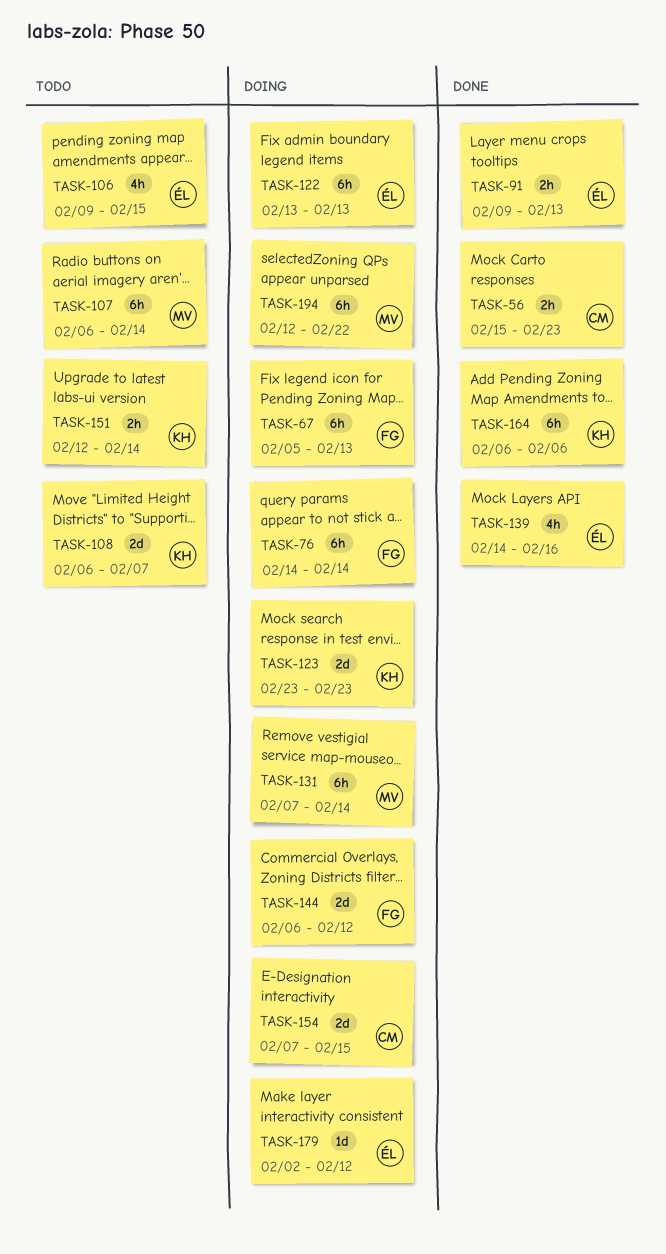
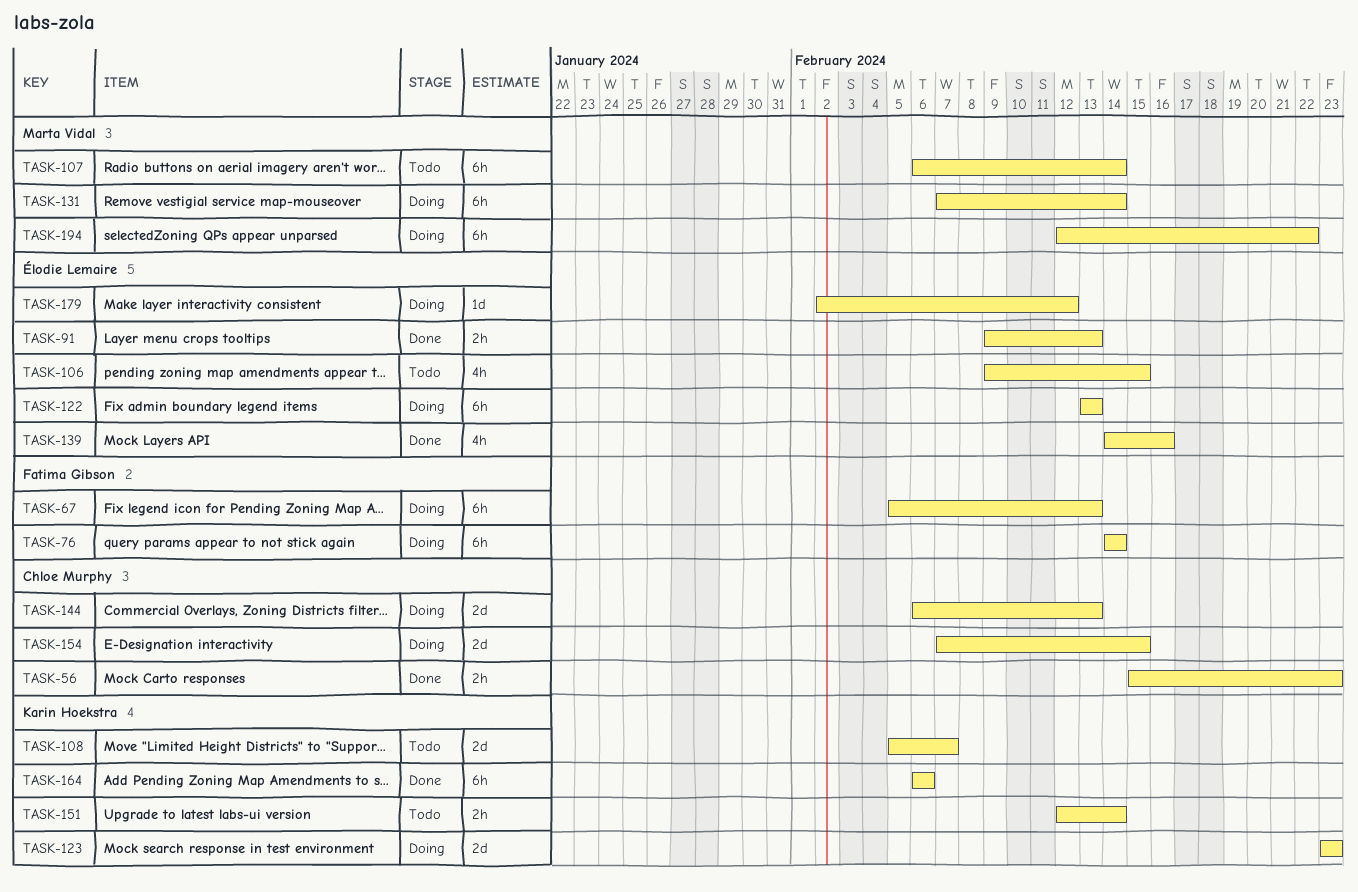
TASK-108, start: Feb 6 -> Feb 5
TASK-144, owner: Fatima Gibson -> Chloe Murphy
TASK-144, due: Feb 12 -> Feb 13

